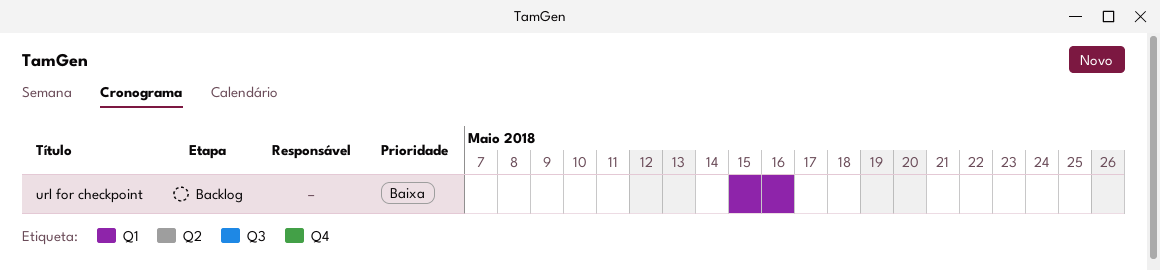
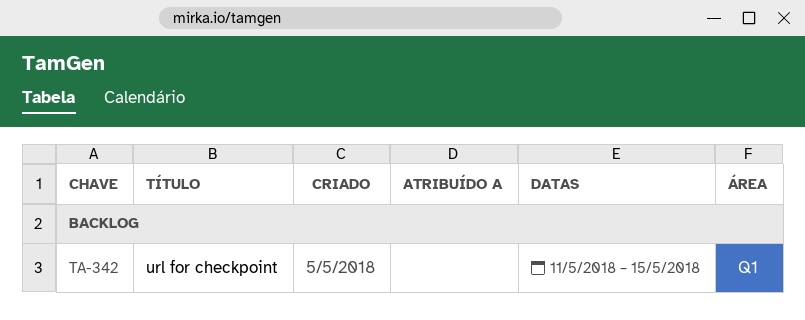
url for checkpoint, start: May 15 -> May 11
url for checkpoint, due: May 16 -> May 15

